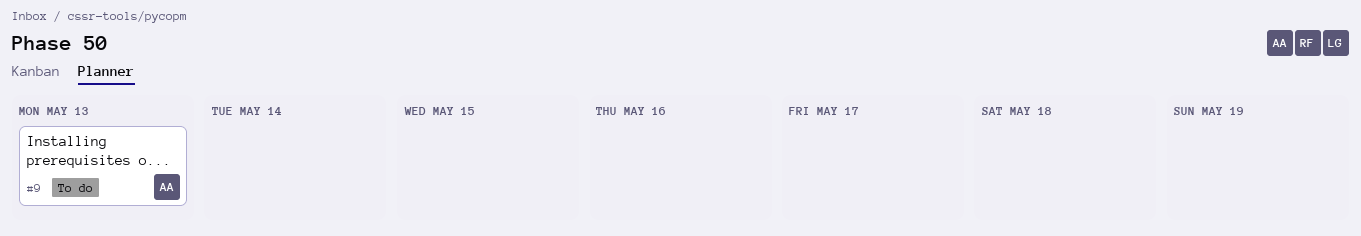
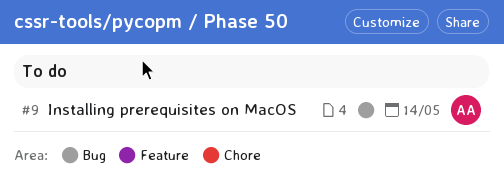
#9, due: May 13 -> May 14

